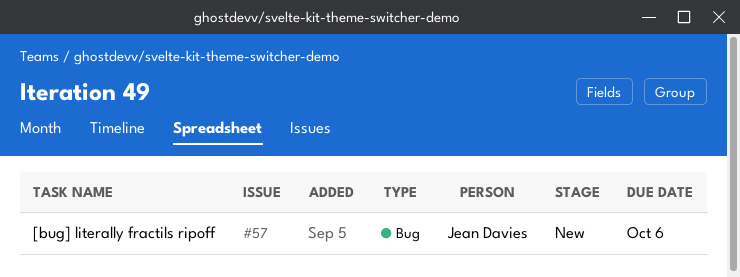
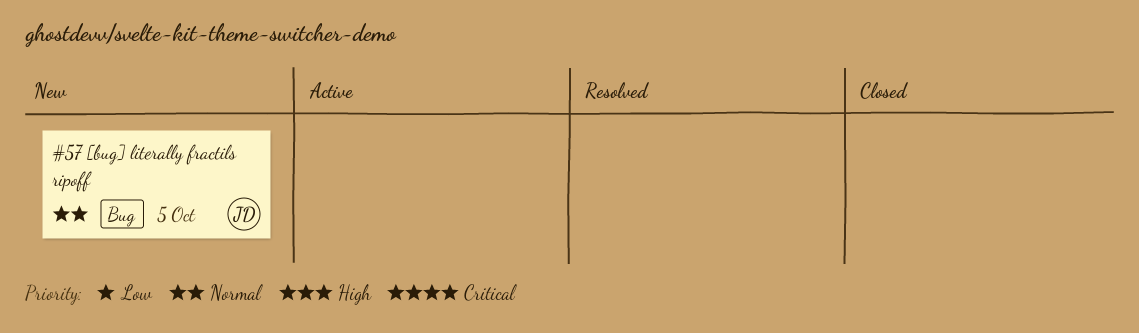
#57, due: Oct 6 -> Oct 5

